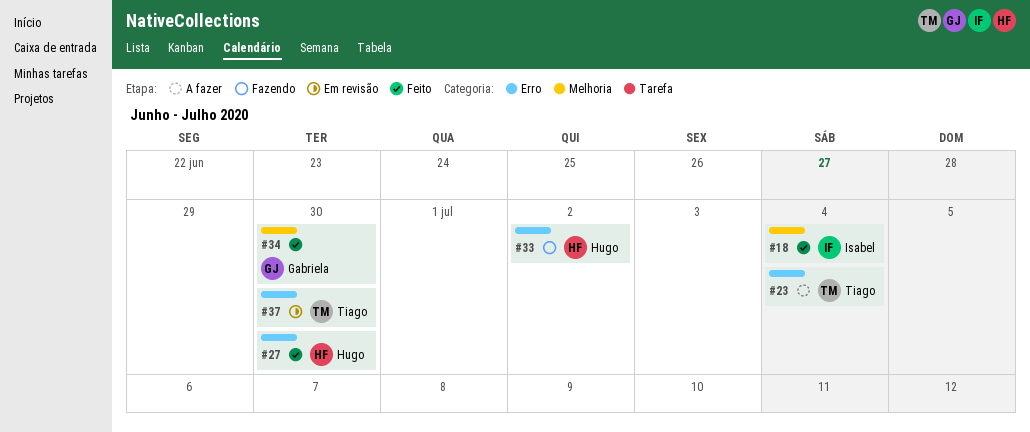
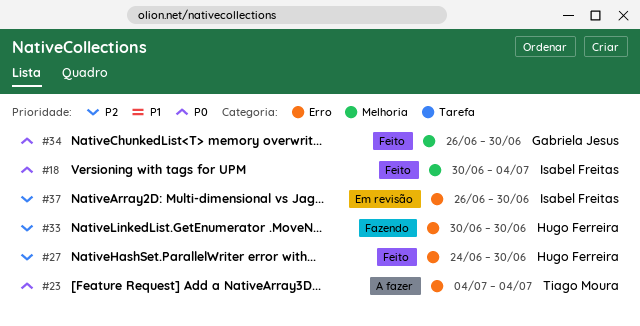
#33, due: Jul 2 -> Jun 30
#37, owner: Tiago Moura -> Isabel Freitas

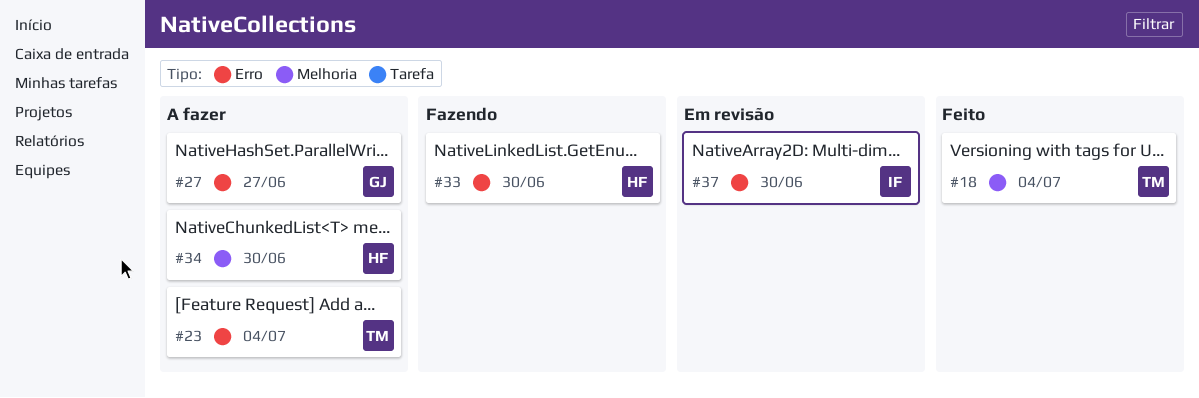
#18, owner: Isabel Freitas -> Tiago Moura
#27, status: Feito -> A fazer
#27, owner: Hugo Ferreira -> Gabriela Jesus
#27, due: Jun 30 -> Jun 27
#34, status: Feito -> A fazer
#34, owner: Gabriela Jesus -> Hugo Ferreira

